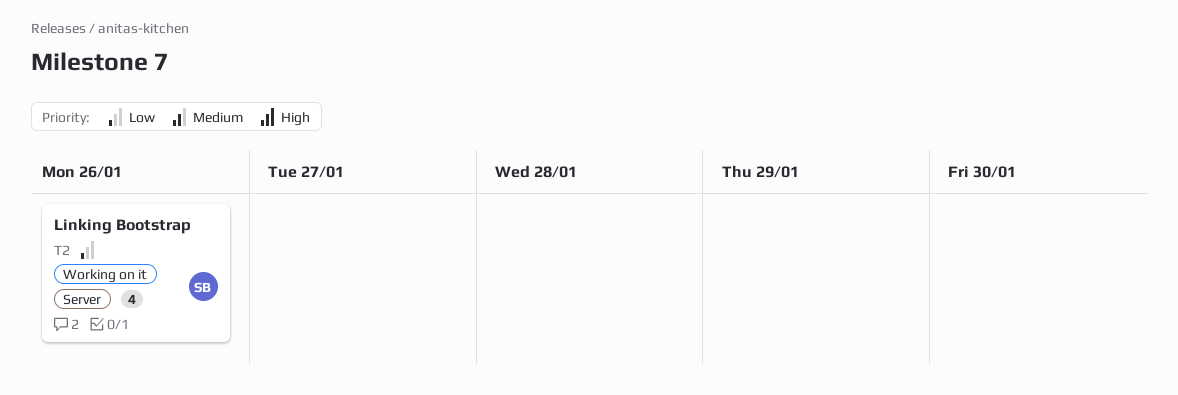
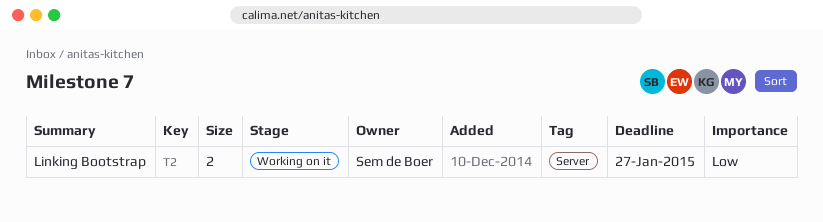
T2, estimate: 4 -> 2
T2, due: Jan 26 -> Jan 27

